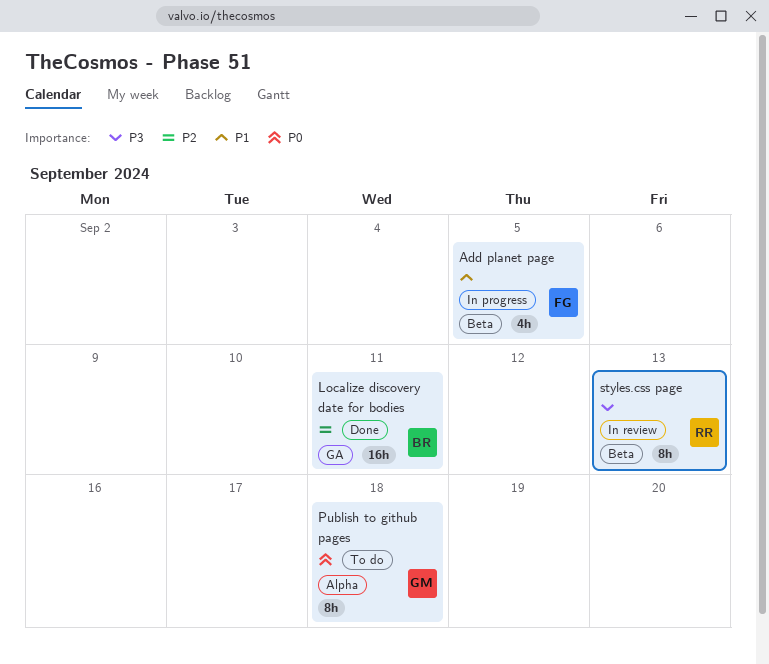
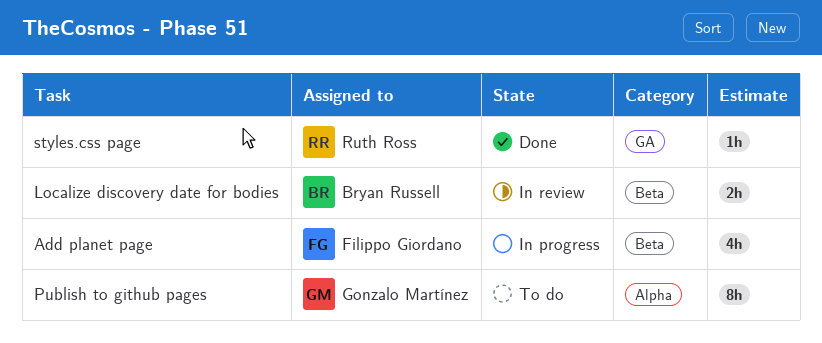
Localize discovery date for bodies, status: Done -> In review
Localize discovery date for bodies, label: GA -> Beta
Localize discovery date for bodies, estimate: 16h -> 2h
styles.css page, status: In review -> Done
styles.css page, label: Beta -> GA
styles.css page, estimate: 8h -> 1h

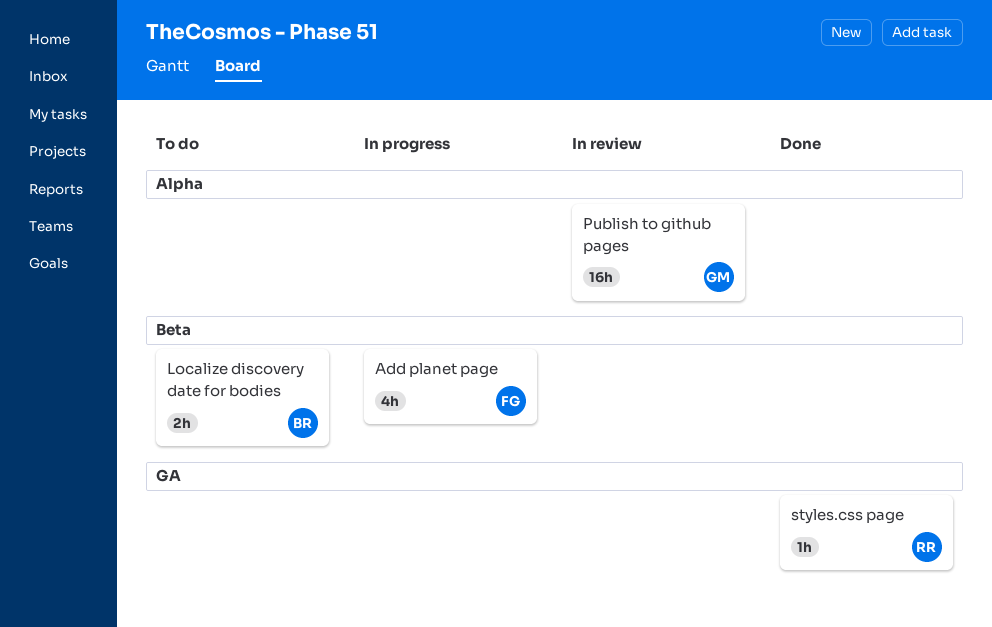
Localize discovery date for bodies, status: In review -> To do
Publish to github pages, status: To do -> In review
Publish to github pages, estimate: 8h -> 16h

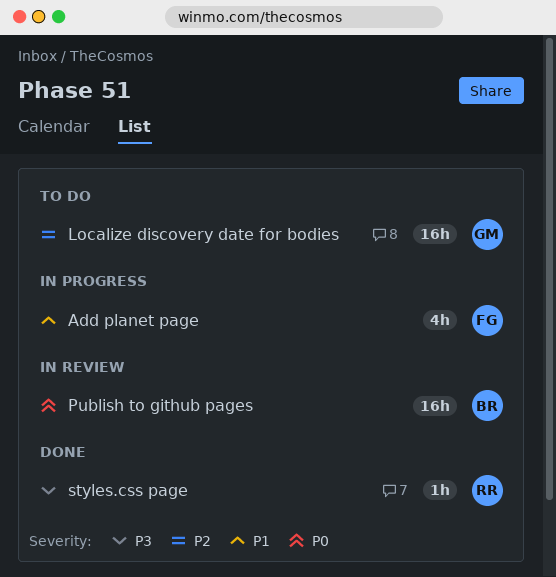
Localize discovery date for bodies, owner: BR -> GM
Localize discovery date for bodies, estimate: 2h -> 16h
Publish to github pages, owner: GM -> BR

